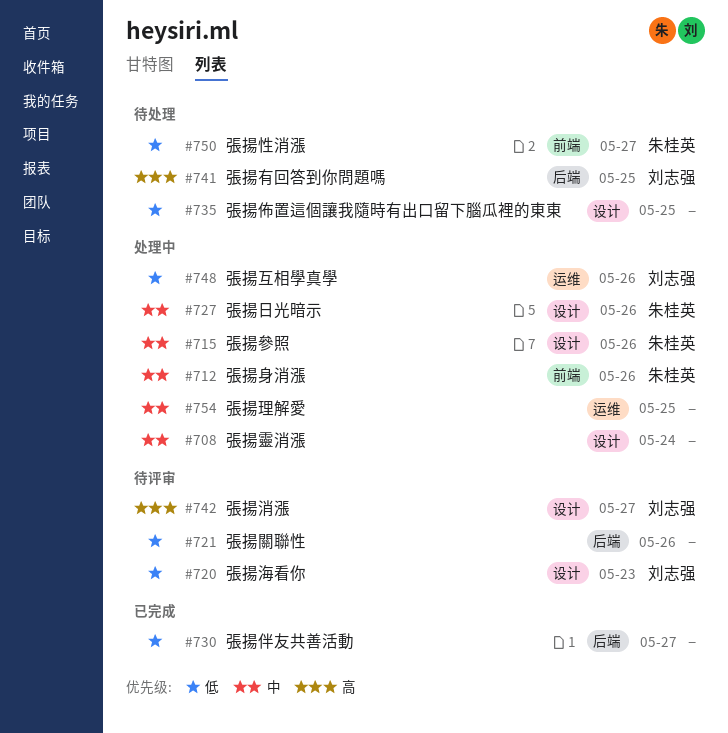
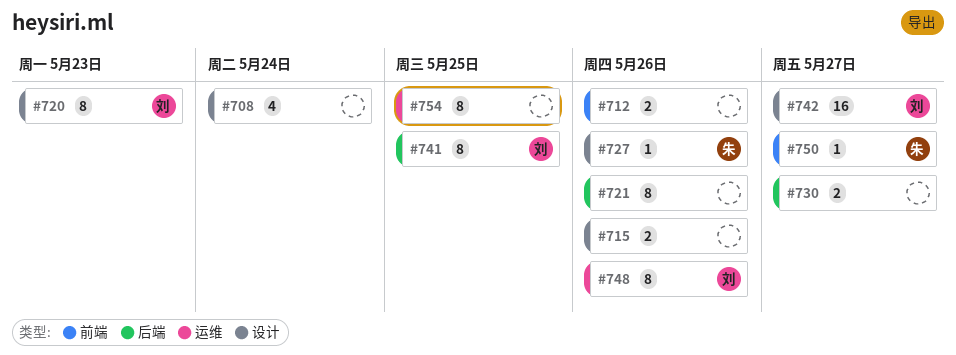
#712, owner: 朱桂英 -> none
#715, owner: 朱桂英 -> none
#735: present -> none

